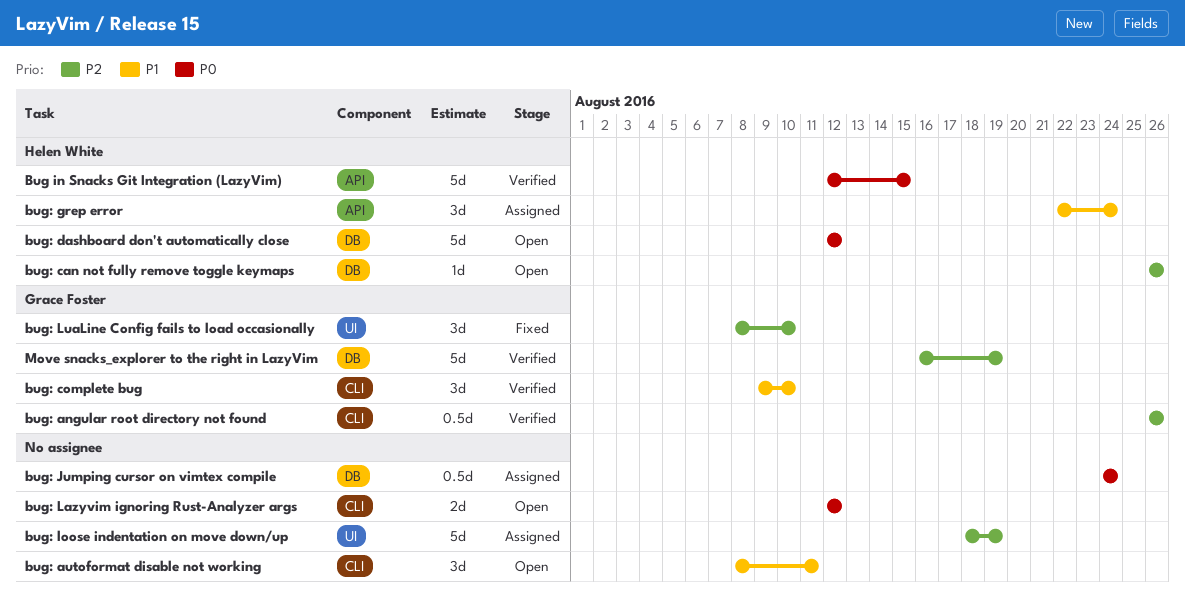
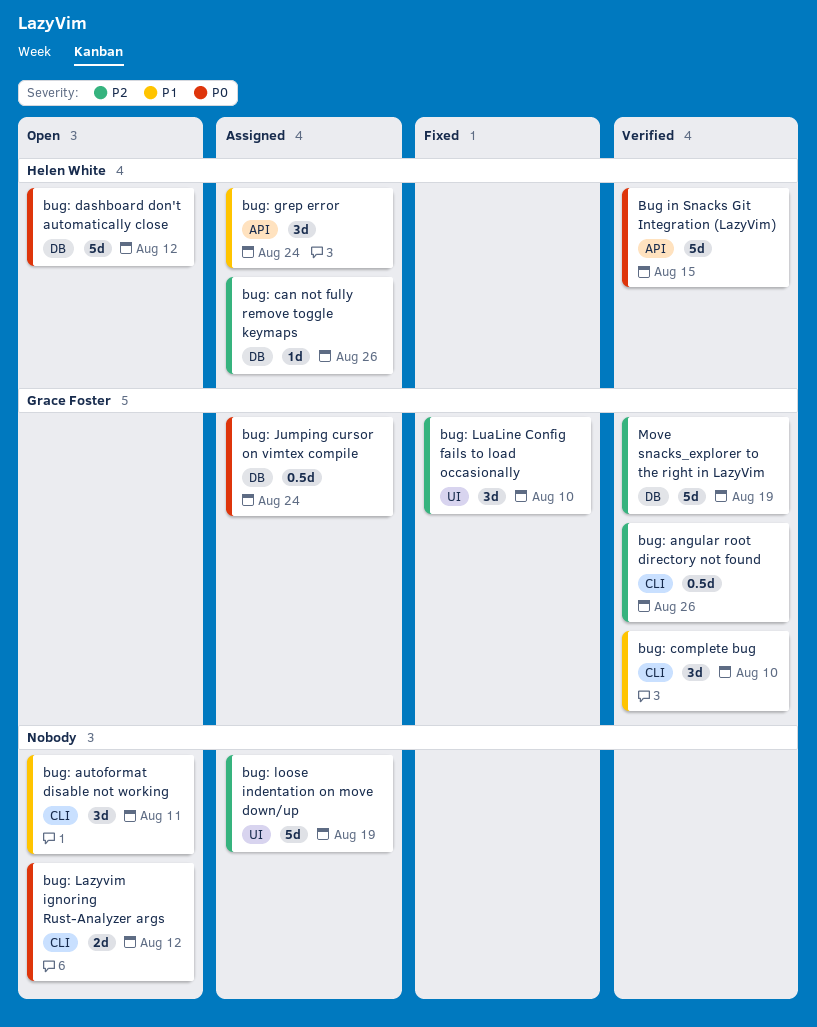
bug: can not fully remove toggle keymaps, status: Open -> Assigned
bug: Jumping cursor on vimtex compile, owner: none -> Grace Foster

